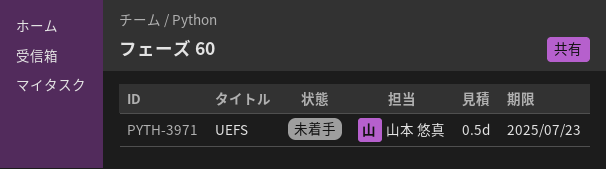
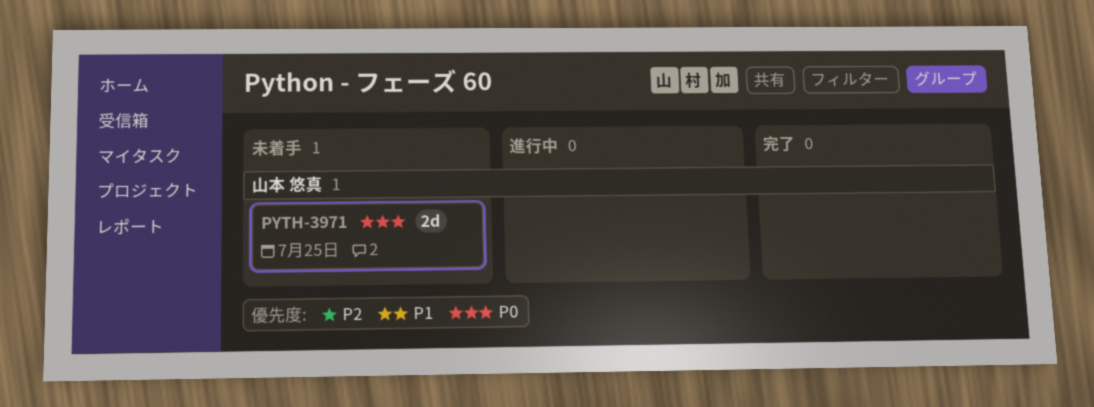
PYTH-3971, estimate: 0.5d -> 2d
PYTH-3971, due: Jul 23 -> Jul 25

